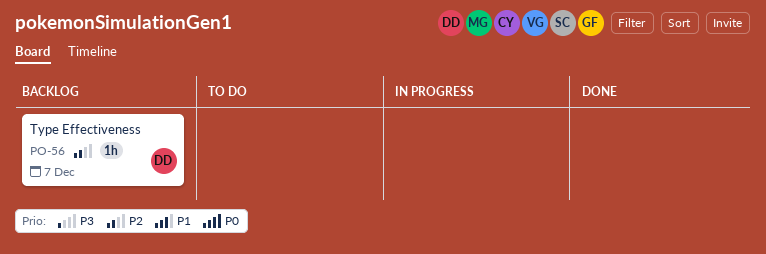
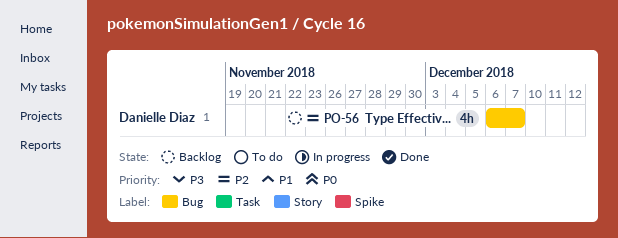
PO-56, estimate: 1h -> 4h

